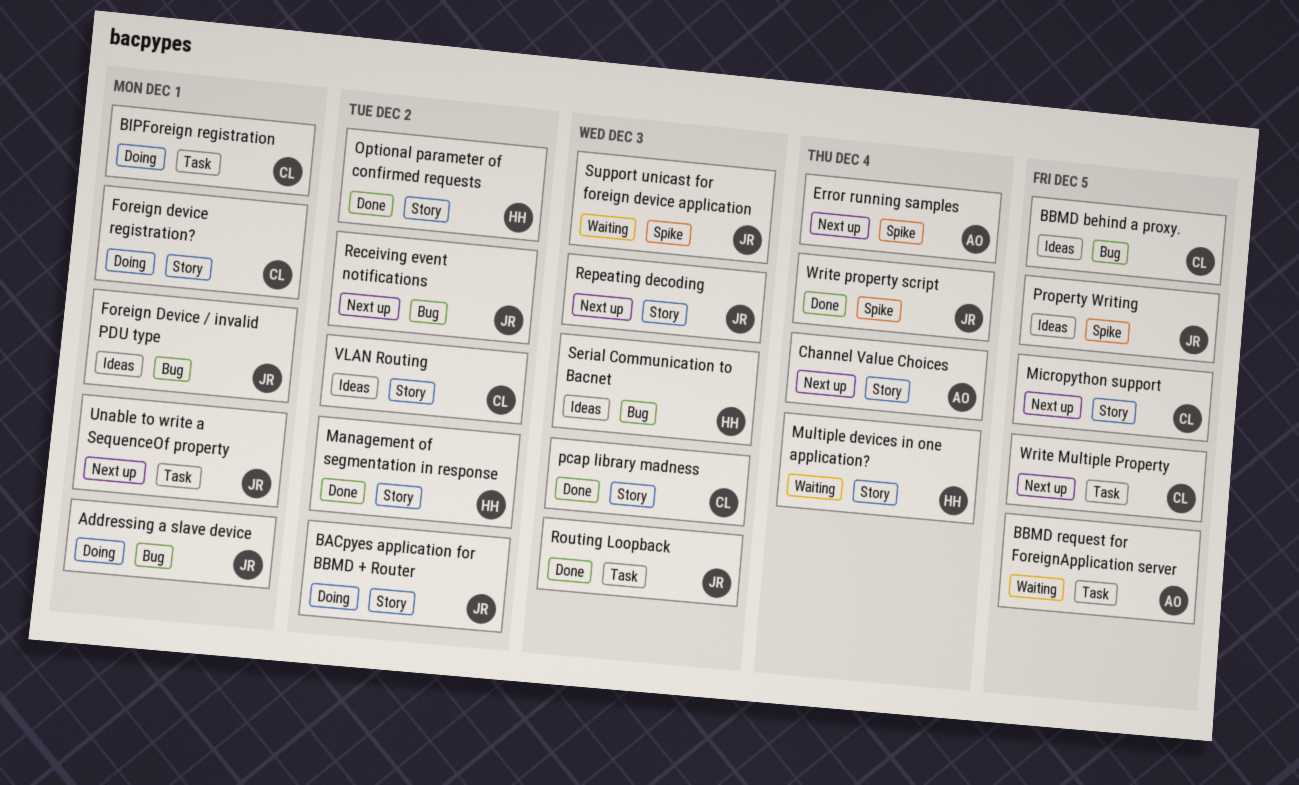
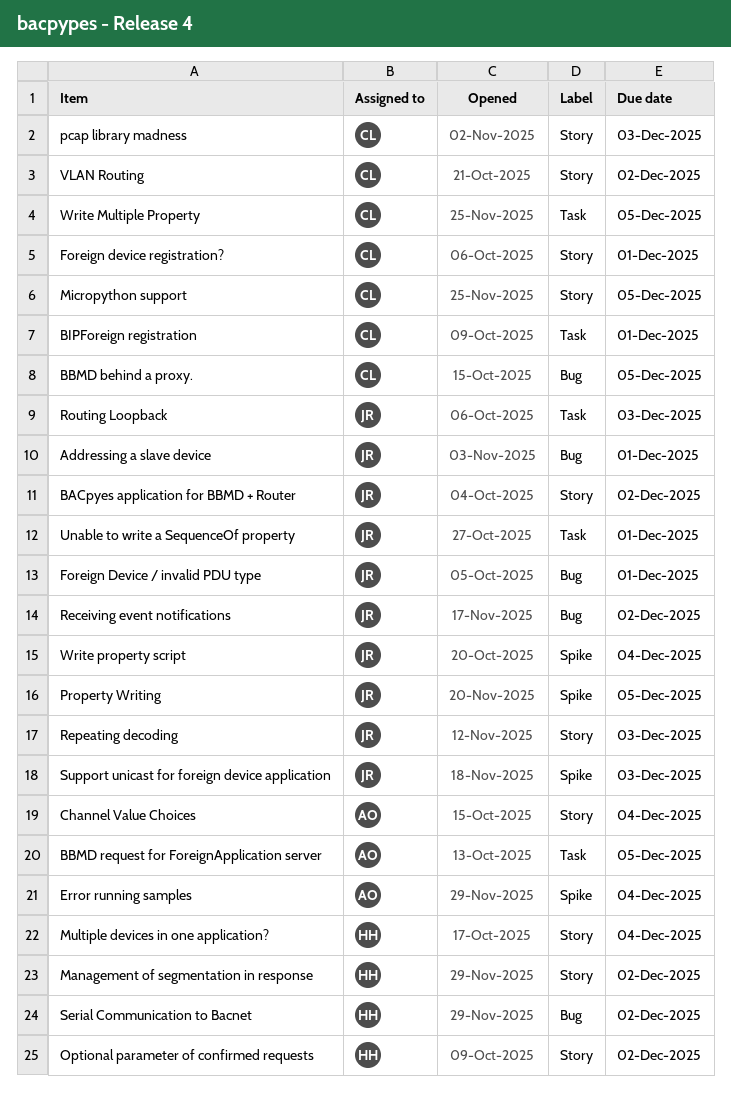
Serial Communication to Bacnet, due: Dec 3 -> Dec 2

